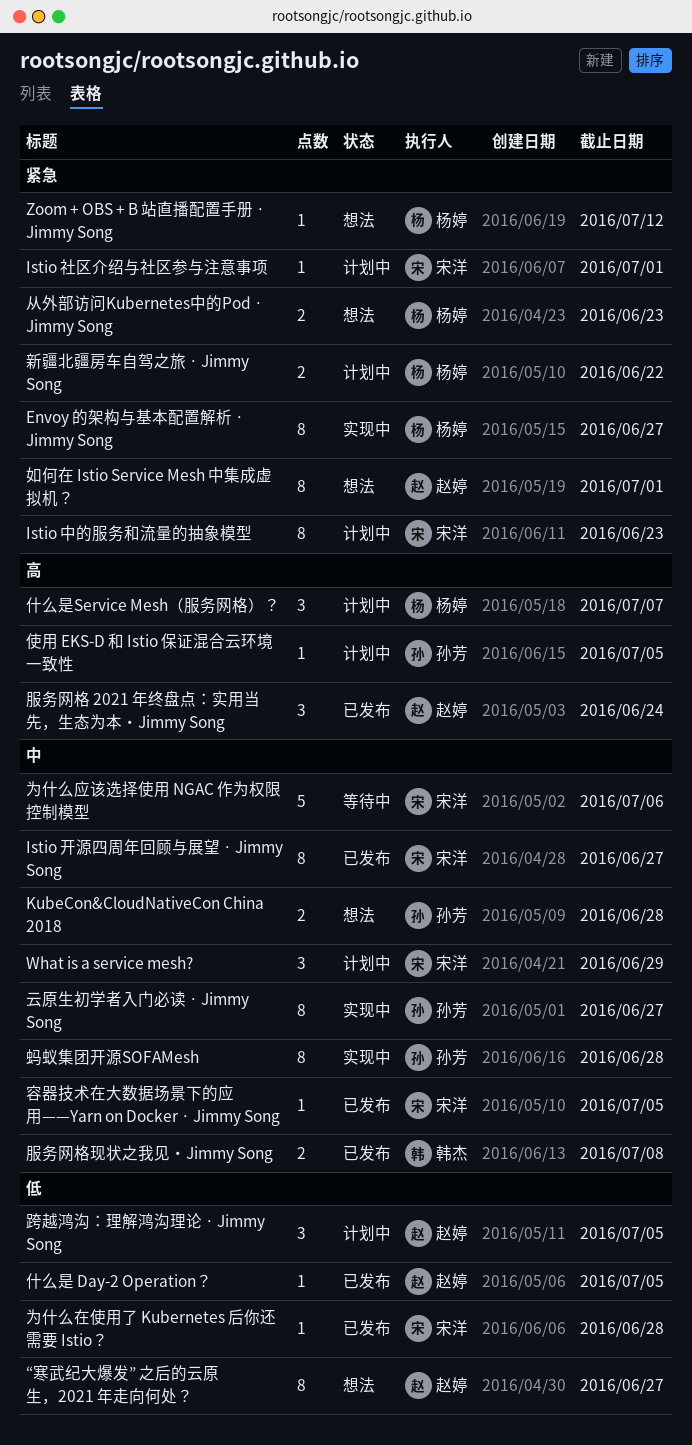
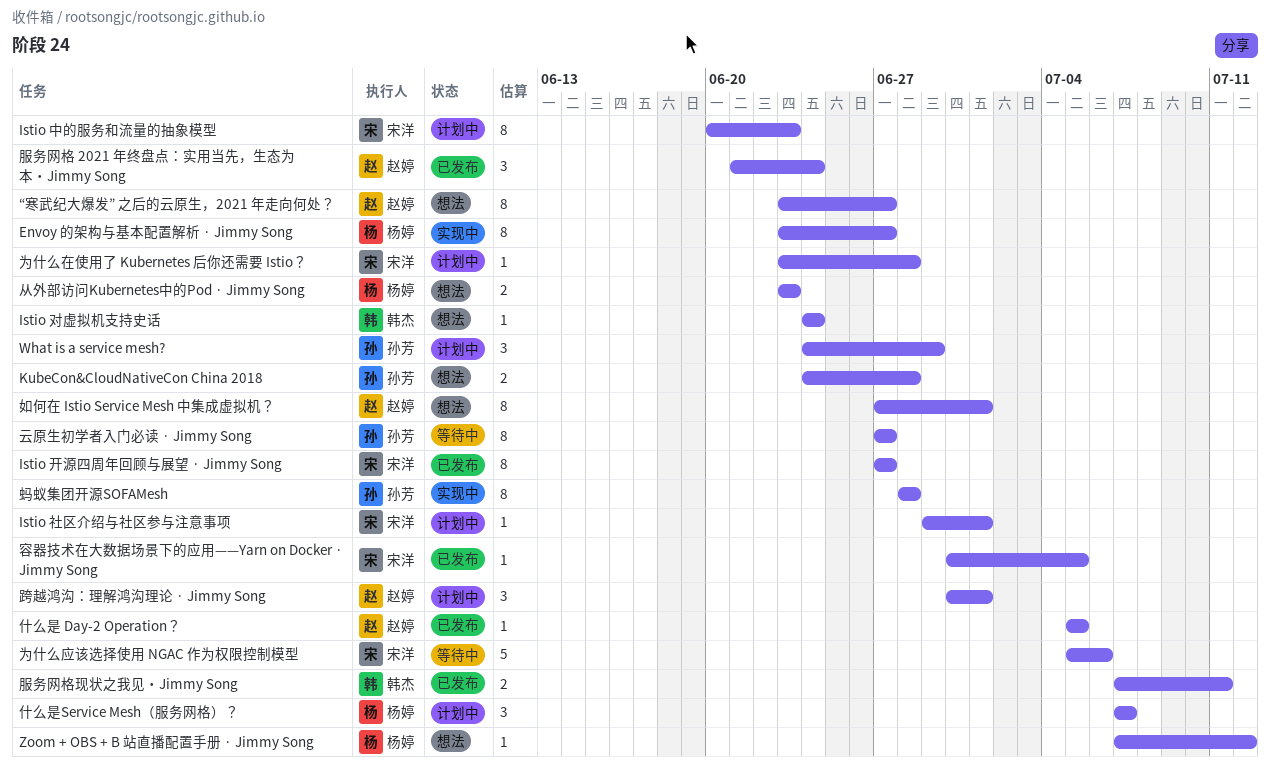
Istio 对虚拟机支持史话: none -> present
What is a service mesh?, owner: 宋洋 -> 孙芳
为什么在使用了 Kubernetes 后你还需要 Istio？, status: 已发布 -> 计划中
云原生初学者入门必读 · Jimmy Song, status: 实现中 -> 等待中
使用 EKS-D 和 Istio 保证混合云环境一致性: present -> none
新疆北疆房车自驾之旅 · Jimmy Song: present -> none
服务网格现状之我见・Jimmy Song, due: Jul 8 -> Jul 11
跨越鸿沟：理解鸿沟理论 · Jimmy Song, due: Jul 5 -> Jul 1

